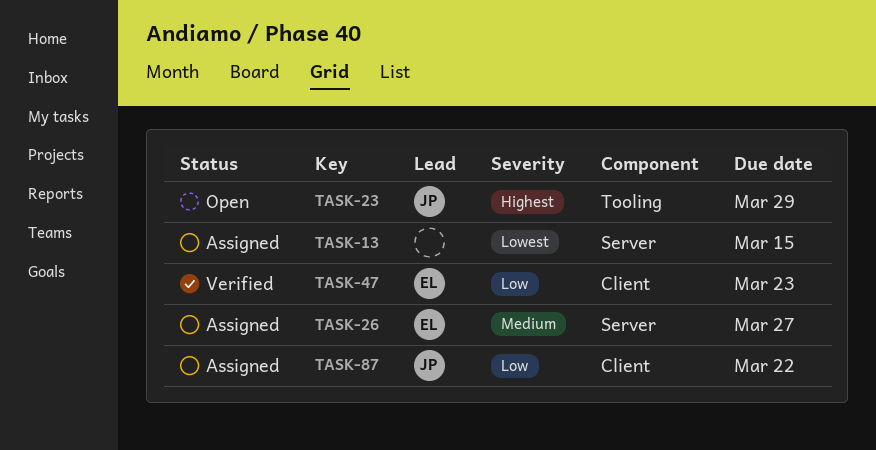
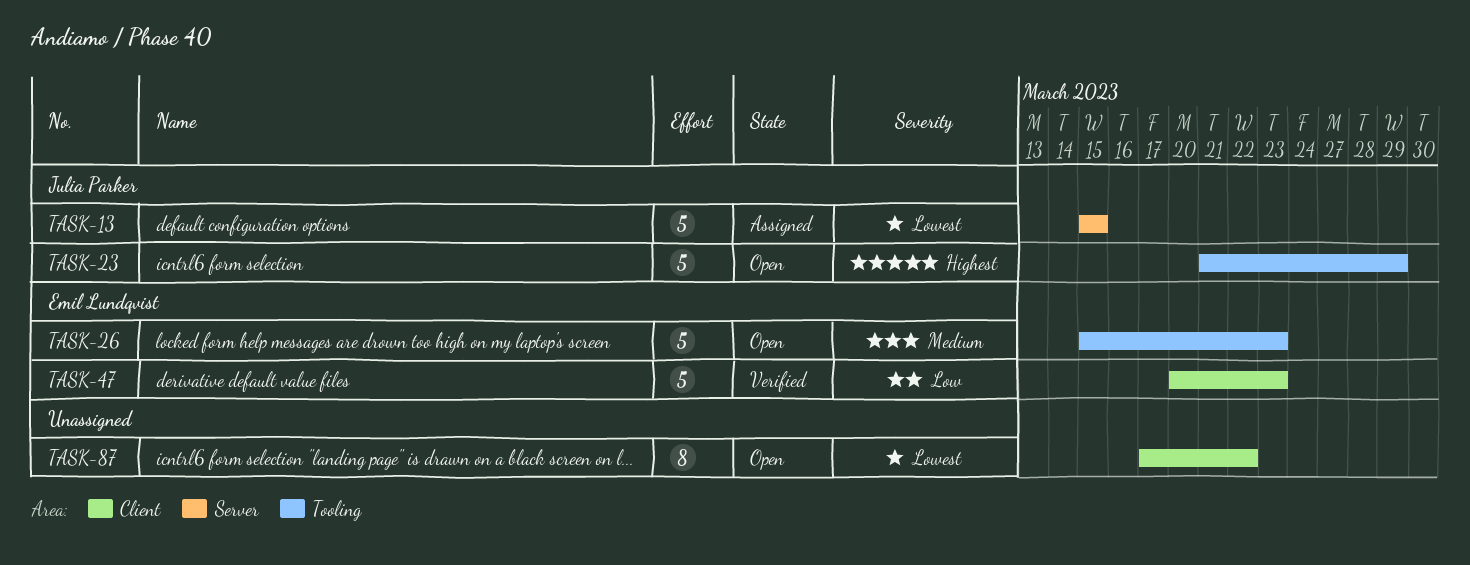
TASK-13, owner: none -> Julia Parker
TASK-26, status: Assigned -> Open
TASK-26, label: Server -> Tooling
TASK-26, due: Mar 27 -> Mar 23
TASK-87, status: Assigned -> Open
TASK-87, owner: Julia Parker -> none
TASK-87, priority: Low -> Lowest

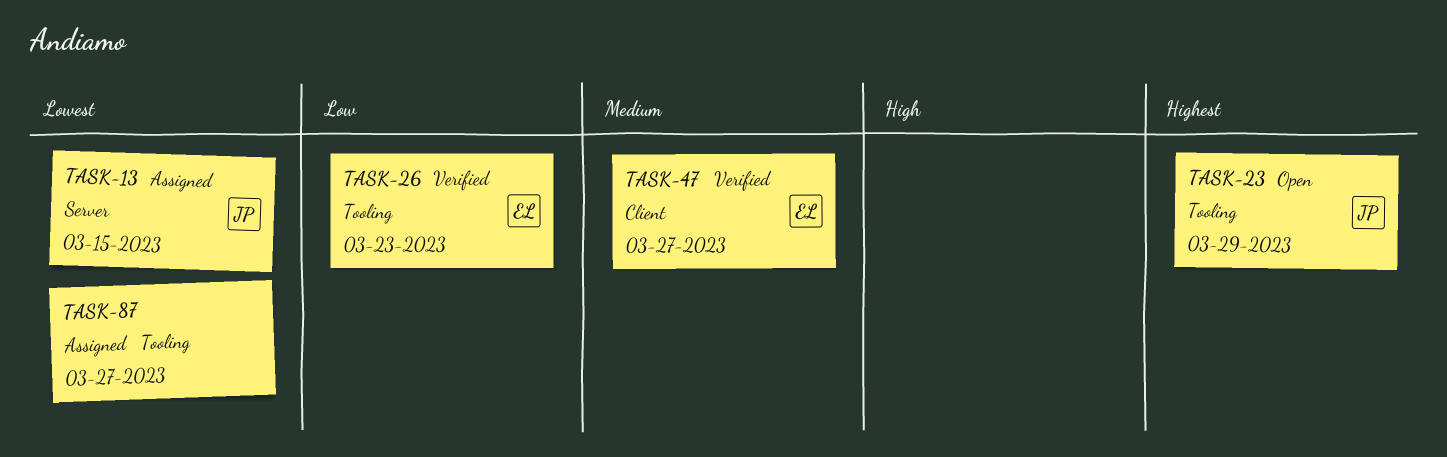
TASK-26, status: Open -> Verified
TASK-26, priority: Medium -> Low
TASK-47, priority: Low -> Medium
TASK-47, due: Mar 23 -> Mar 27
TASK-87, status: Open -> Assigned
TASK-87, label: Client -> Tooling
TASK-87, due: Mar 22 -> Mar 27

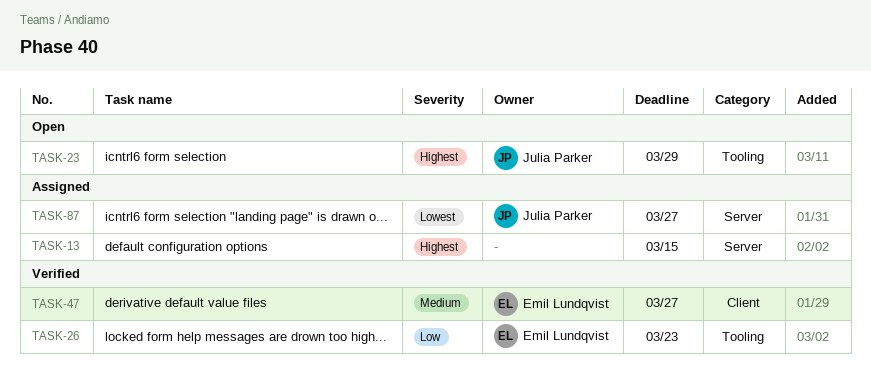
TASK-13, owner: Julia Parker -> none
TASK-13, priority: Lowest -> Highest
TASK-87, owner: none -> Julia Parker
TASK-87, label: Tooling -> Server

